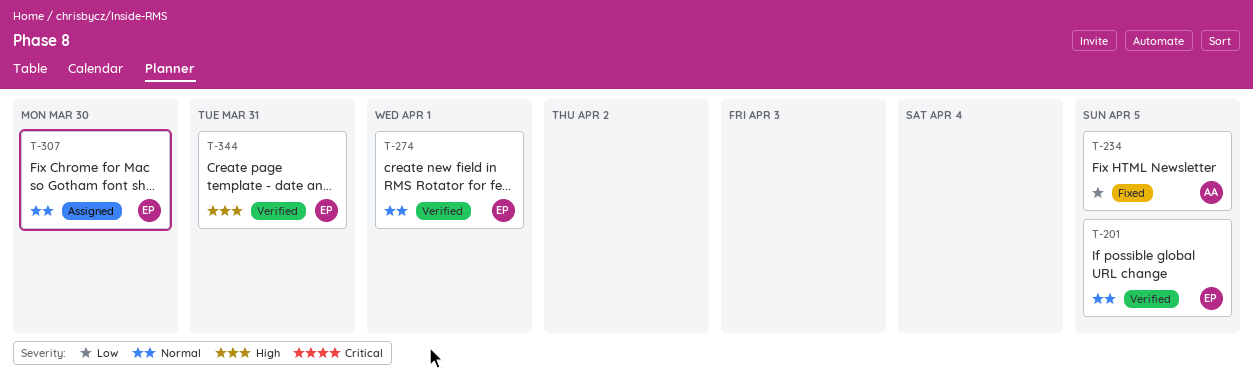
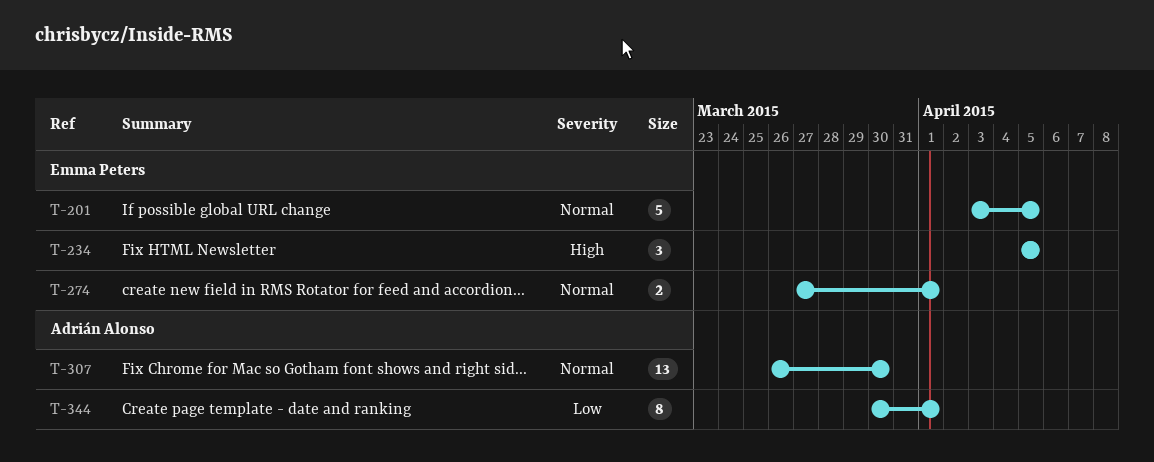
T-234, owner: Adrián Alonso -> Emma Peters
T-234, priority: Low -> High
T-307, owner: Emma Peters -> Adrián Alonso
T-344, owner: Emma Peters -> Adrián Alonso
T-344, priority: High -> Low
T-344, due: Mar 31 -> Apr 1

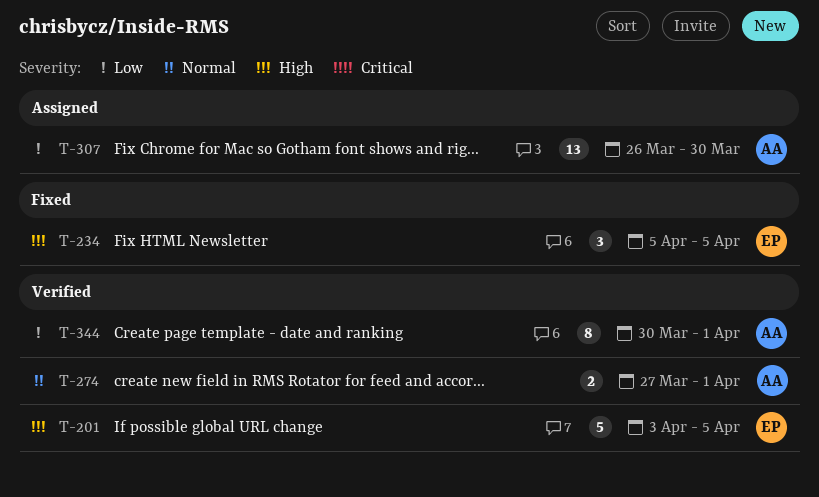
T-201, priority: Normal -> High
T-274, owner: Emma Peters -> Adrián Alonso
T-307, priority: Normal -> Low

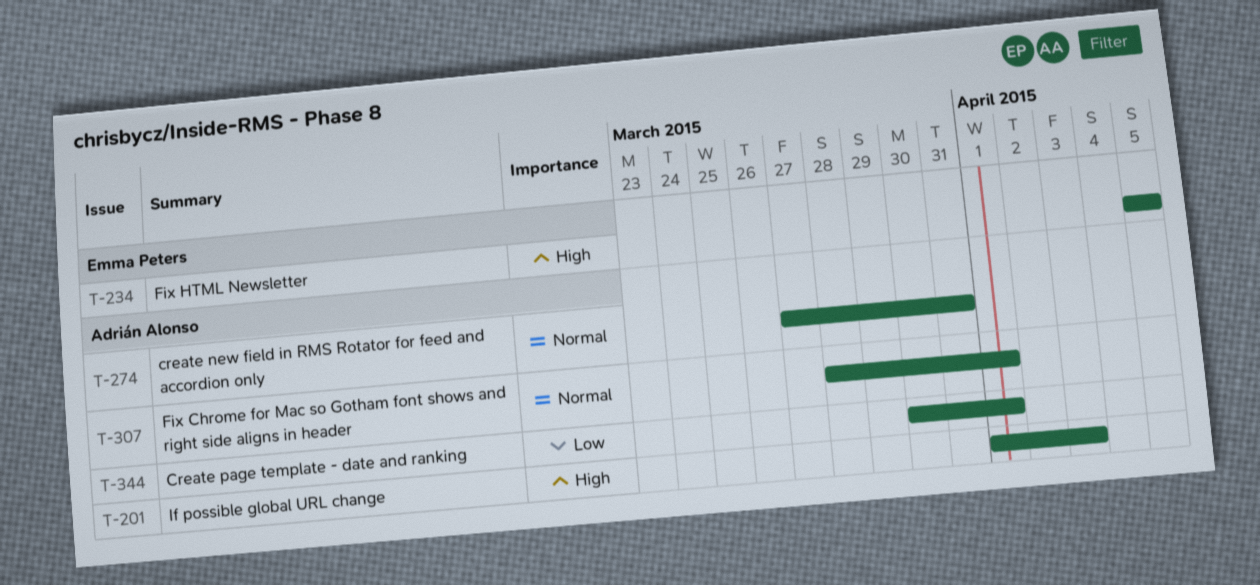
T-201, owner: Emma Peters -> Adrián Alonso
T-201, start: Apr 3 -> Apr 1
T-201, due: Apr 5 -> Apr 3
T-274, due: Apr 1 -> Mar 31
T-307, priority: Low -> Normal
T-307, start: Mar 26 -> Mar 28
T-307, due: Mar 30 -> Apr 1

